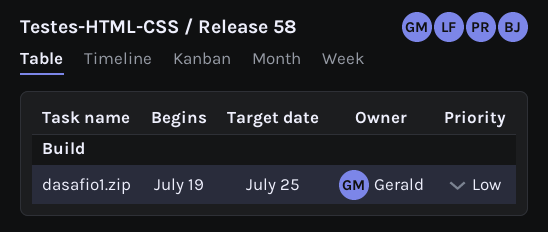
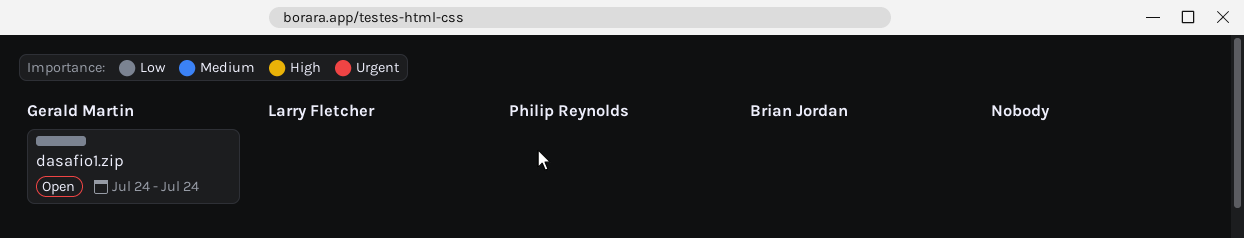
dasafio1.zip, start: Jul 19 -> Jul 24
dasafio1.zip, due: Jul 25 -> Jul 24

